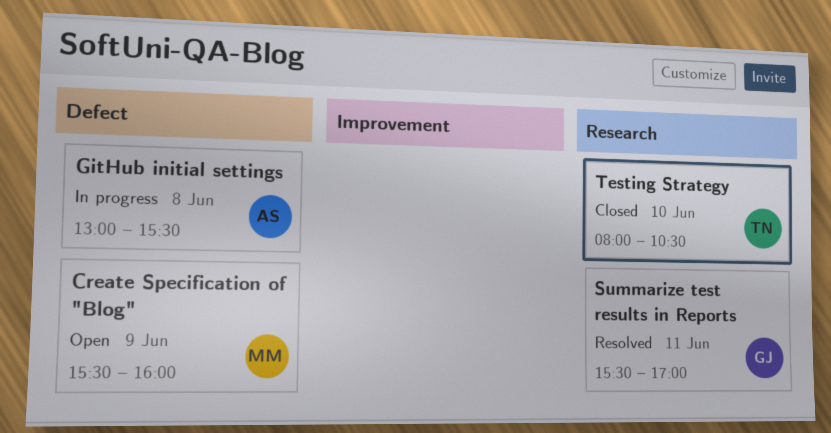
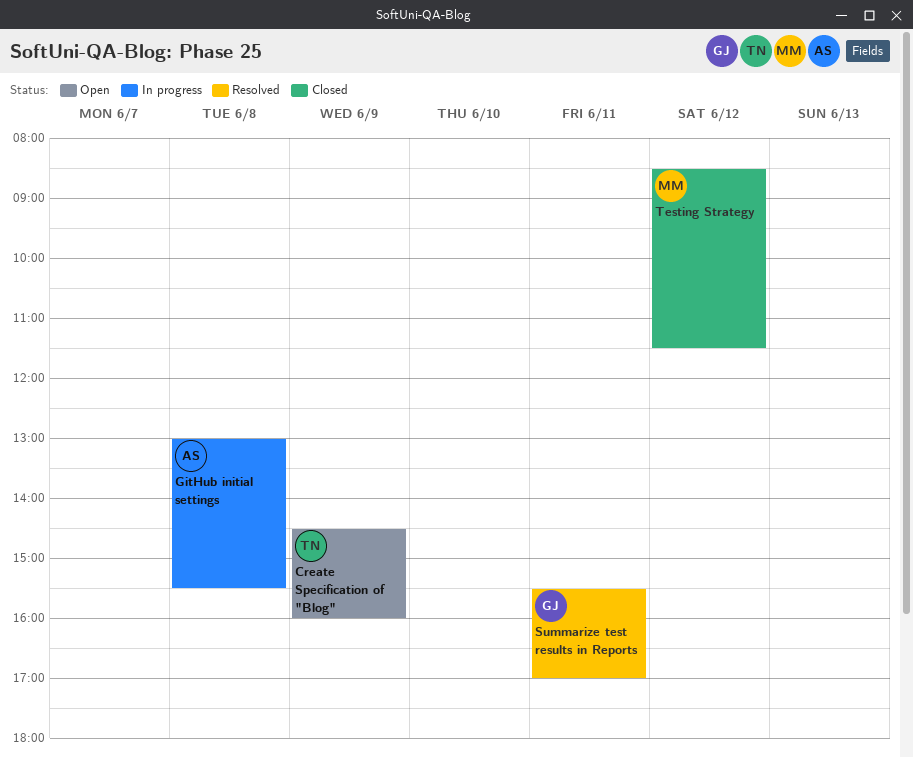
Create Specification of "Blog", owner: MM -> TN
Create Specification of "Blog", begins: 15:30 -> 14:30
Testing Strategy, owner: TN -> MM
Testing Strategy, day: Jun 10 -> Jun 12
Testing Strategy, begins: 08:00 -> 08:30
Testing Strategy, ends: 10:30 -> 11:30

